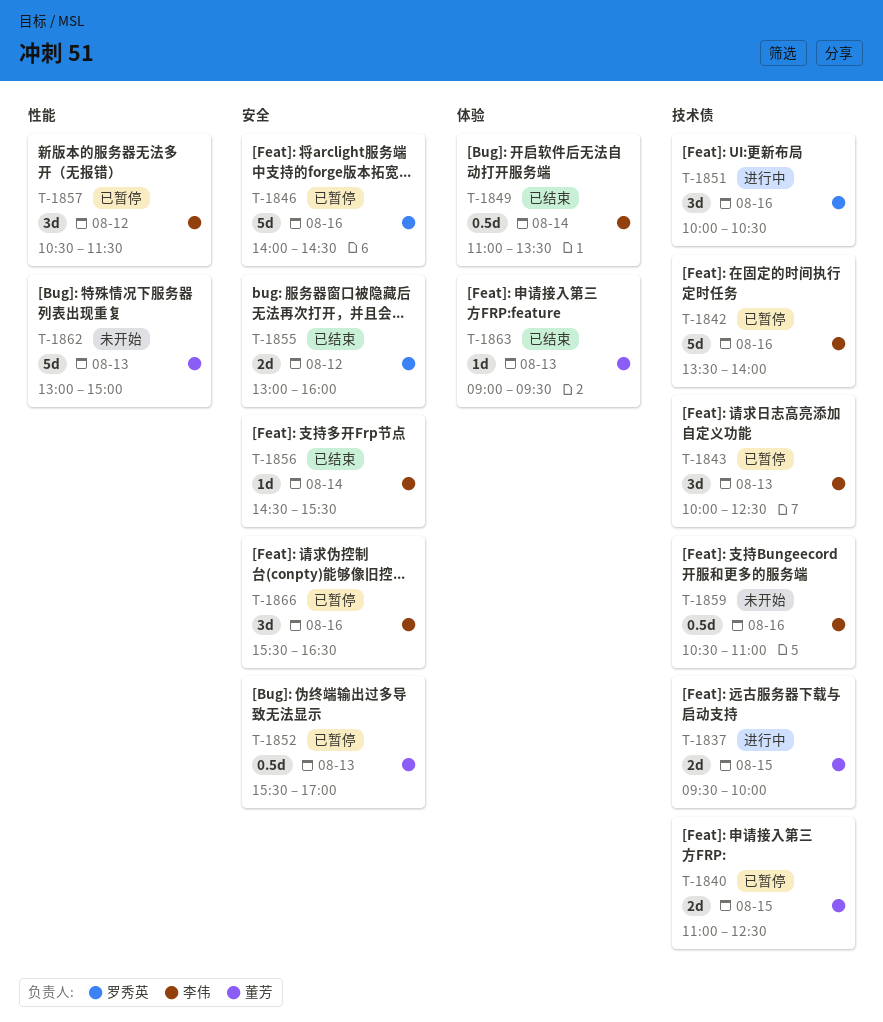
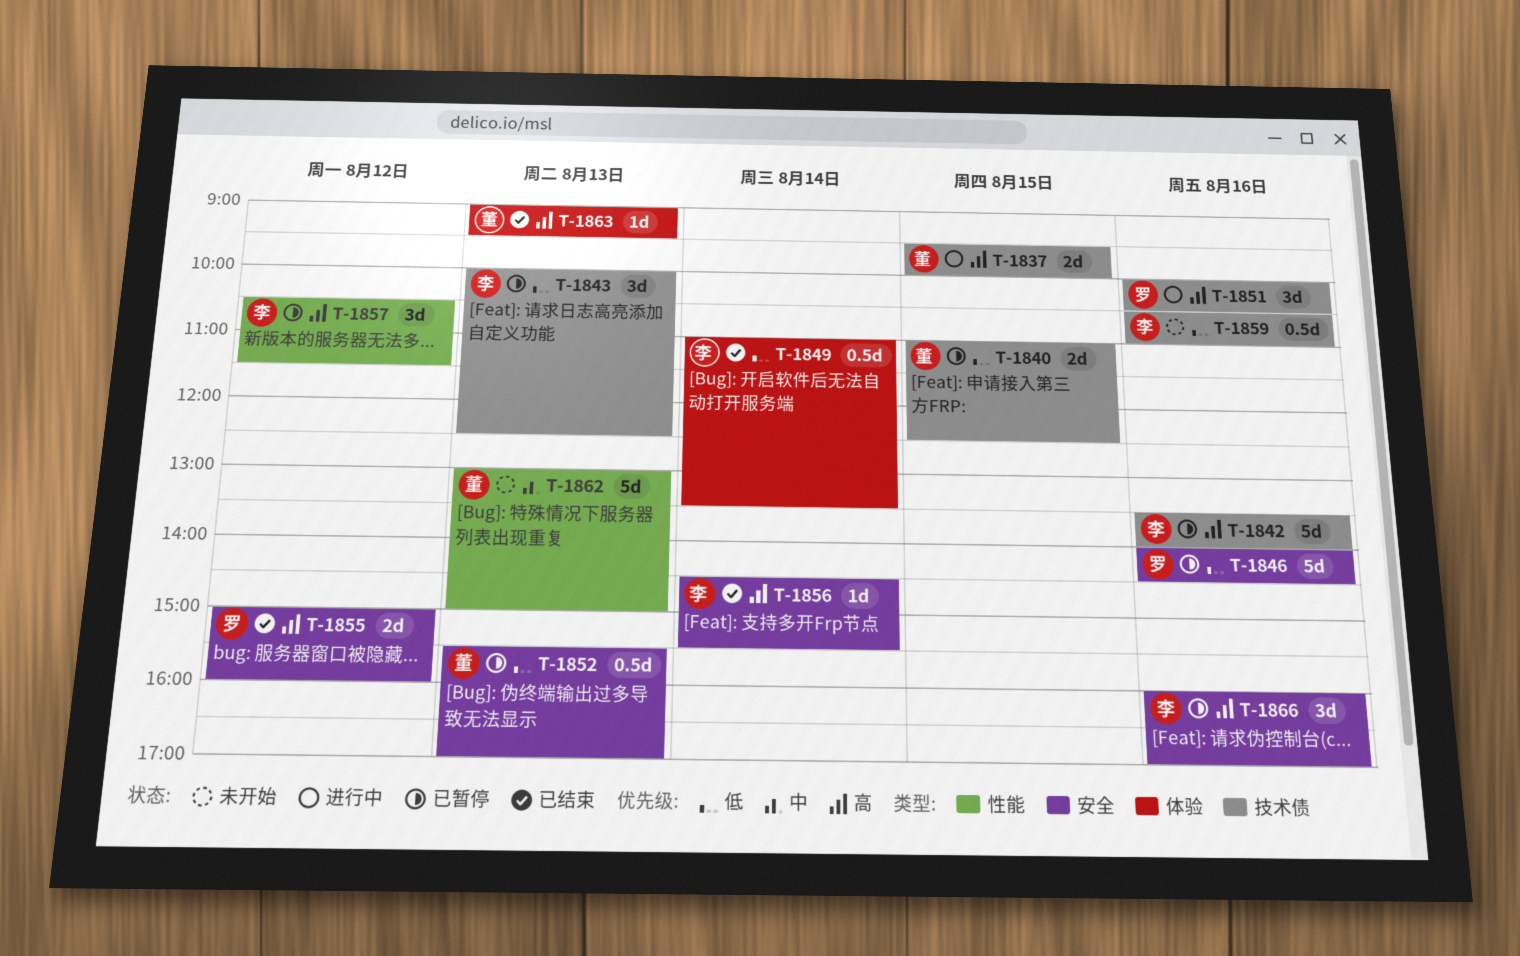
T-1855, begins: 13:00 -> 15:00
T-1866, begins: 15:30 -> 16:00
T-1866, ends: 16:30 -> 17:00

